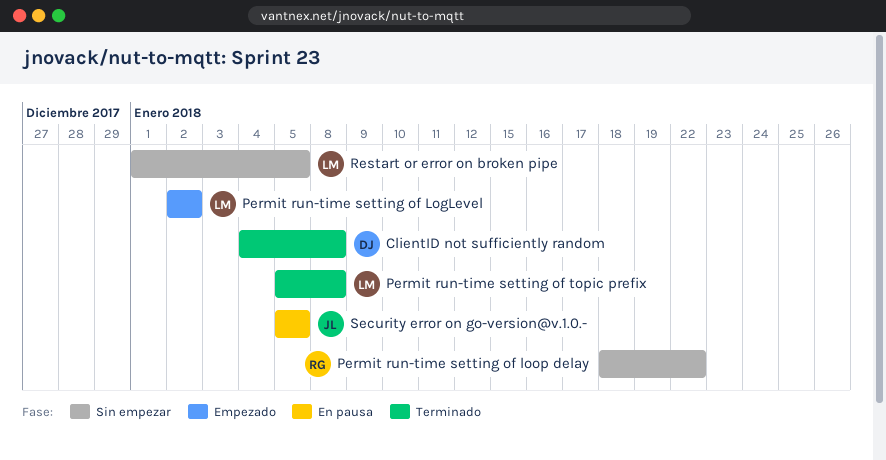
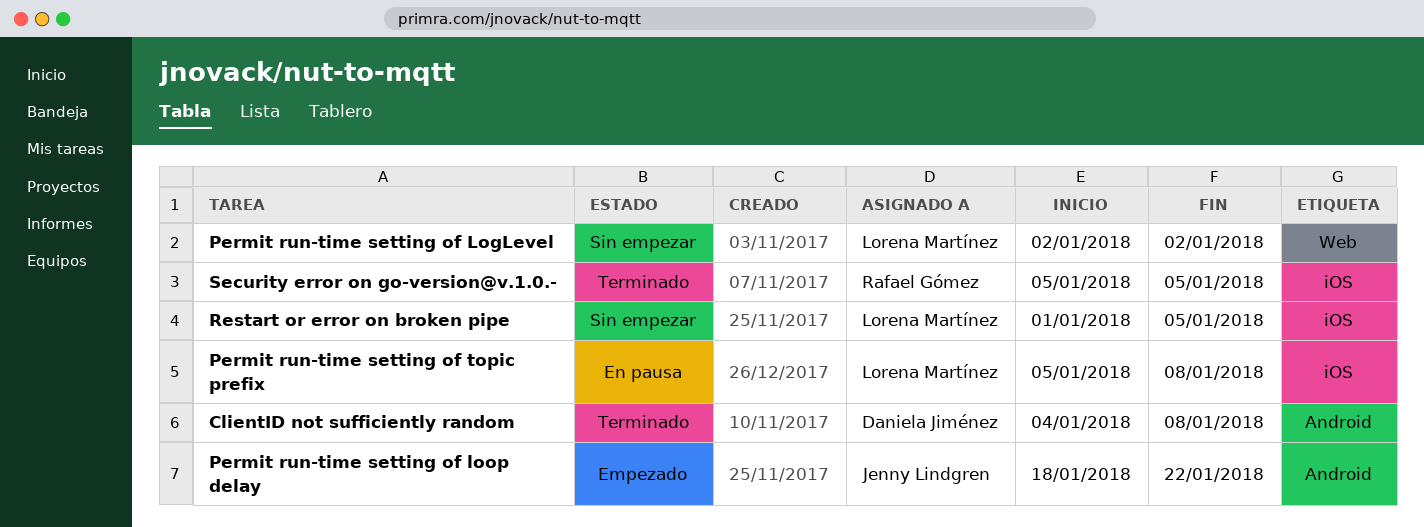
Permit run-time setting of LogLevel, status: Empezado -> Sin empezar
Permit run-time setting of loop delay, status: Sin empezar -> Empezado
Permit run-time setting of loop delay, owner: Rafael Gómez -> Jenny Lindgren
Permit run-time setting of topic prefix, status: Terminado -> En pausa
Security error on go-version@v.1.0.-, status: En pausa -> Terminado
Security error on go-version@v.1.0.-, owner: Jenny Lindgren -> Rafael Gómez

